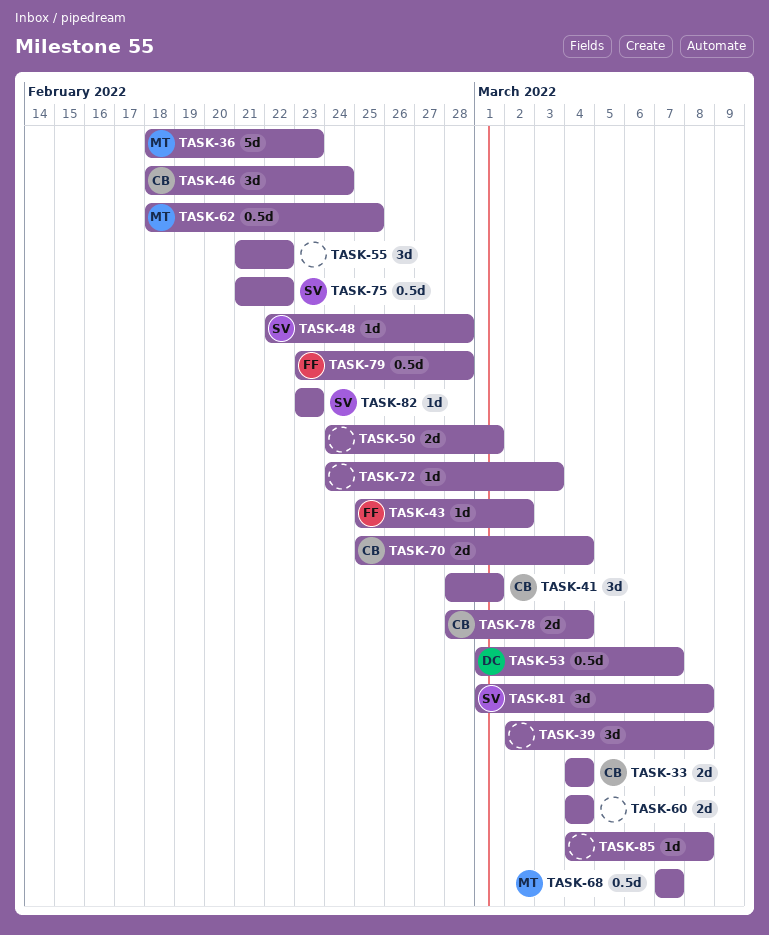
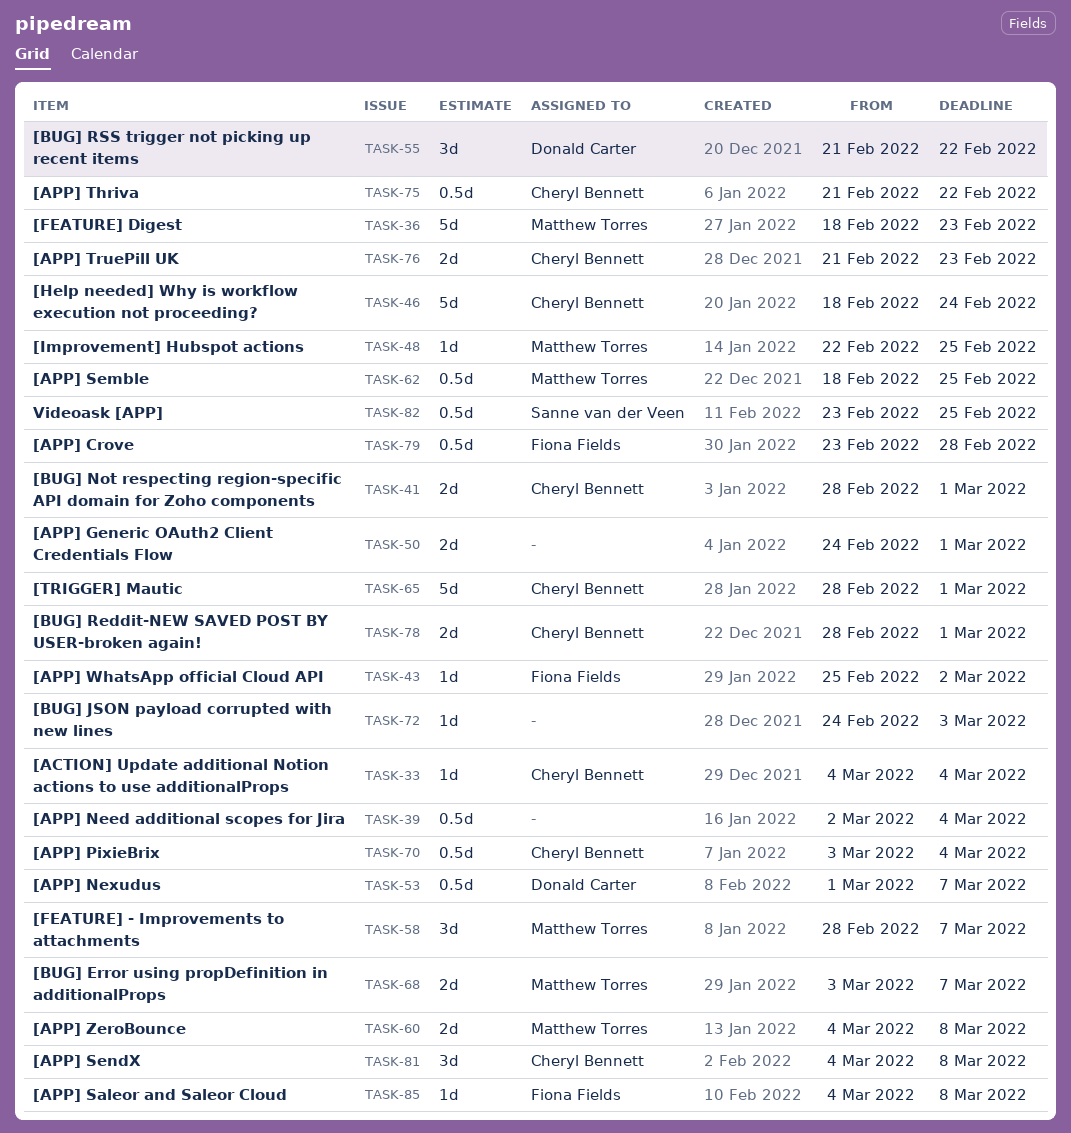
TASK-33, estimate: 2d -> 1d
TASK-39, estimate: 3d -> 0.5d
TASK-39, due: Mar 8 -> Mar 4
TASK-41, estimate: 3d -> 2d
TASK-46, estimate: 3d -> 5d
TASK-48, owner: Sanne van der Veen -> Matthew Torres
TASK-48, due: Feb 28 -> Feb 25
TASK-55, owner: none -> Donald Carter
TASK-58: none -> present
TASK-60, owner: none -> Matthew Torres
TASK-60, due: Mar 4 -> Mar 8
TASK-65: none -> present
TASK-68, estimate: 0.5d -> 2d
TASK-68, start: Mar 7 -> Mar 3
TASK-70, estimate: 2d -> 0.5d
TASK-70, start: Feb 25 -> Mar 3
TASK-75, owner: Sanne van der Veen -> Cheryl Bennett
TASK-76: none -> present
TASK-78, due: Mar 4 -> Mar 1
TASK-81, owner: Sanne van der Veen -> Cheryl Bennett
TASK-81, start: Mar 1 -> Mar 4
TASK-82, estimate: 1d -> 0.5d
TASK-82, due: Feb 23 -> Feb 25
TASK-85, owner: none -> Fiona Fields

